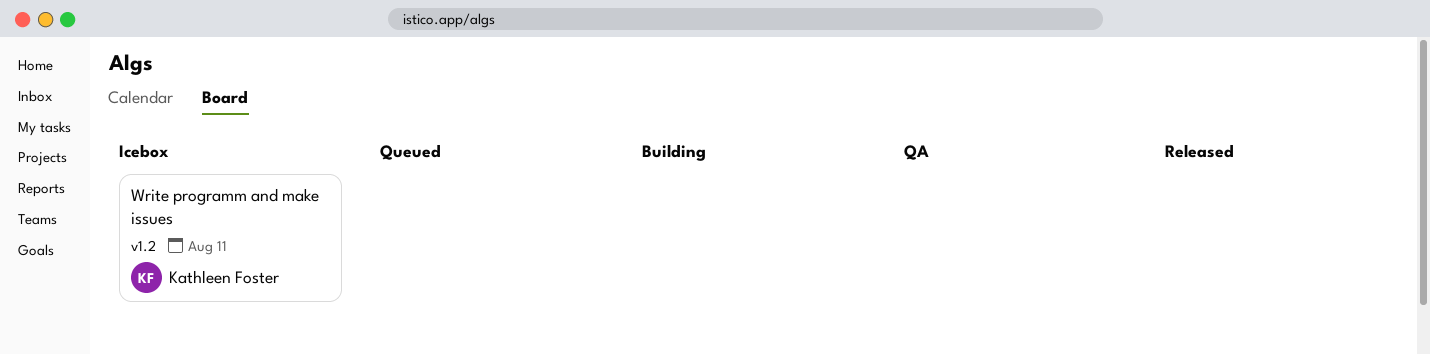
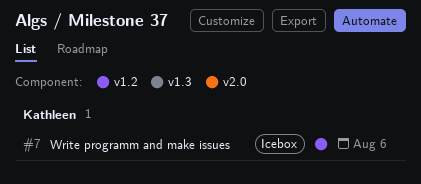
Write programm and make issues, due: Aug 11 -> Aug 6

